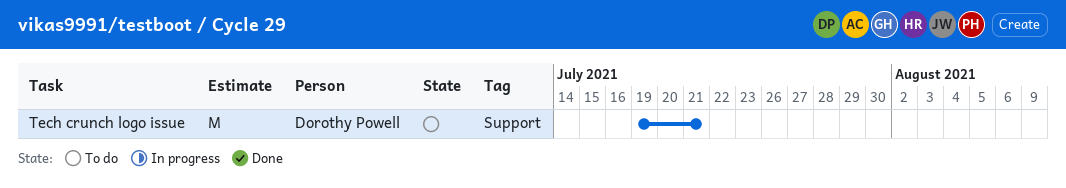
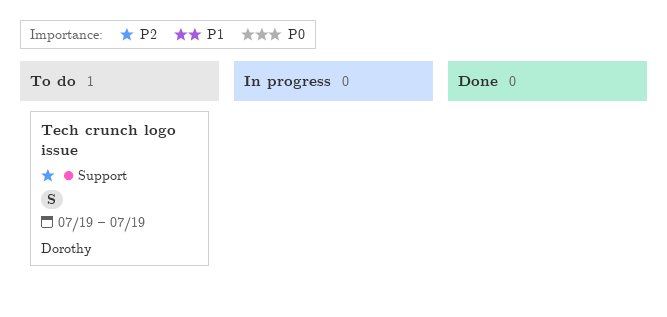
Tech crunch logo issue, estimate: M -> S
Tech crunch logo issue, due: Jul 21 -> Jul 19

